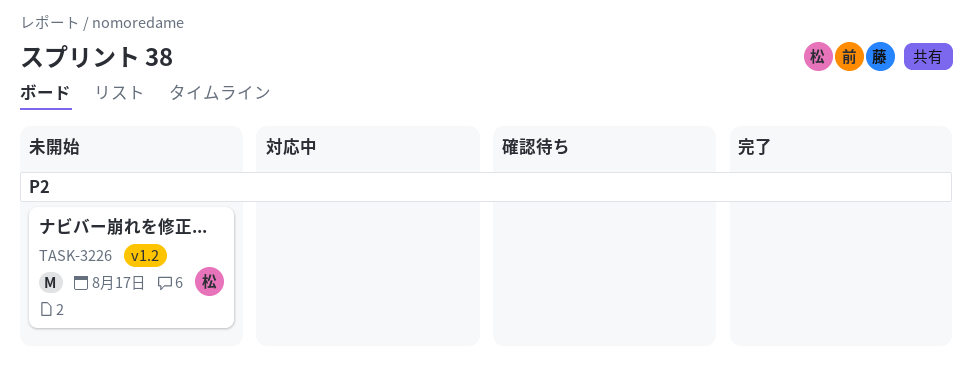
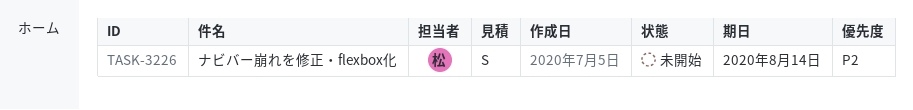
TASK-3226, estimate: M -> S
TASK-3226, due: Aug 17 -> Aug 14

